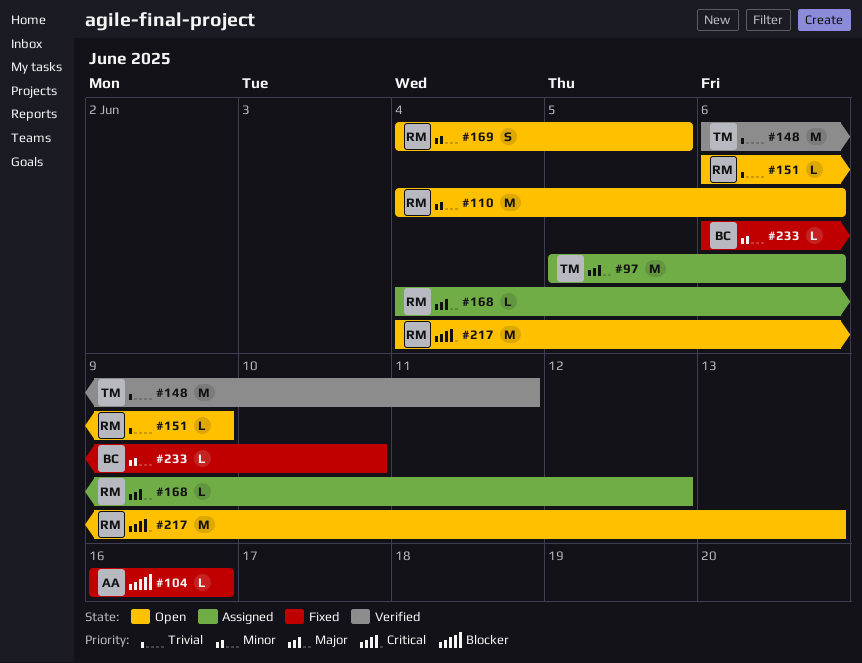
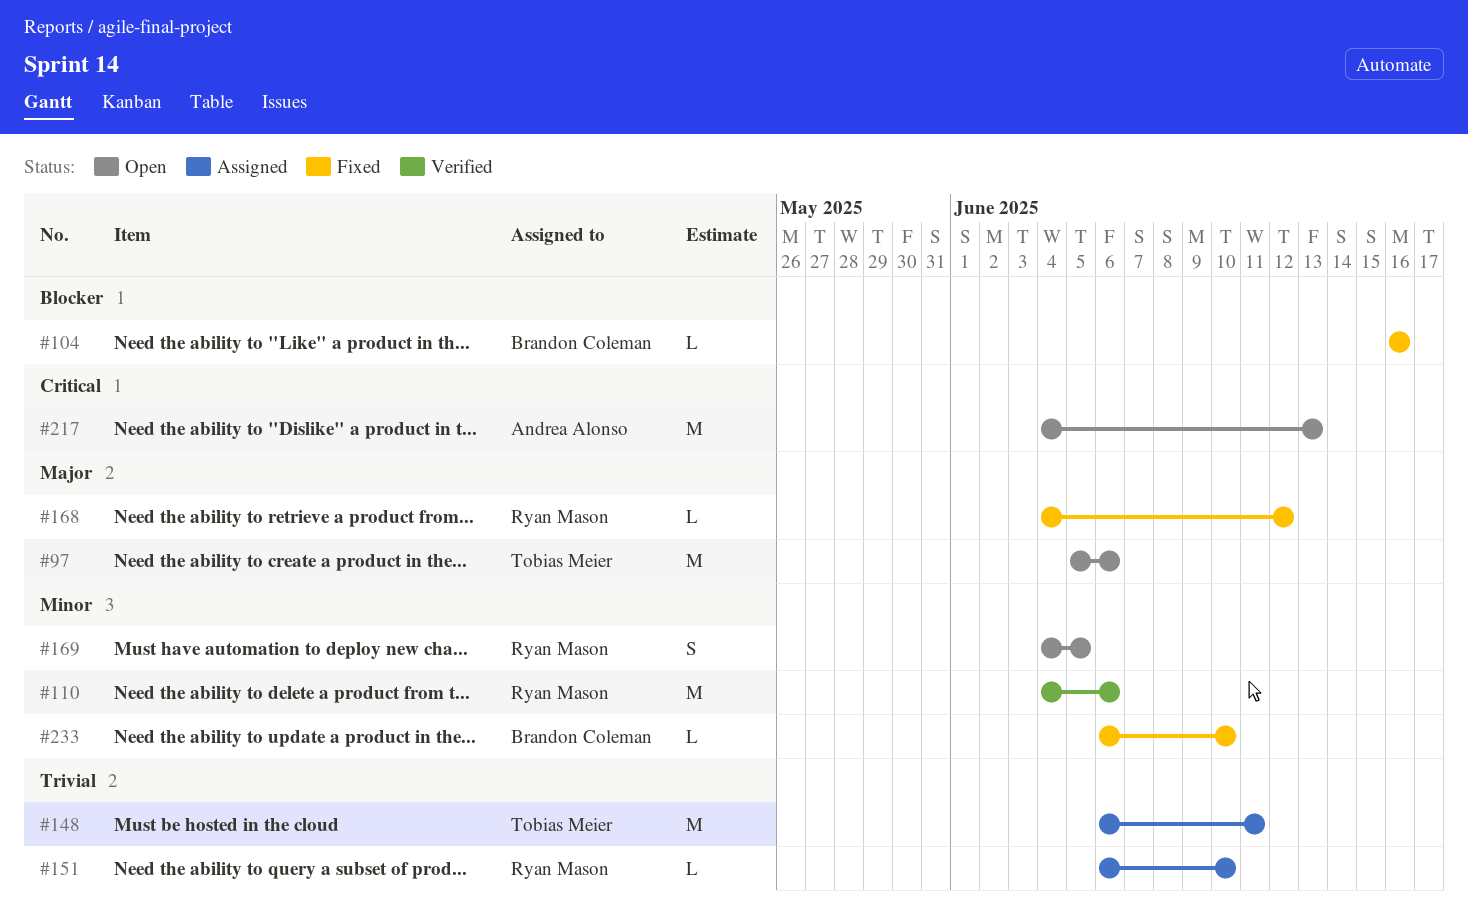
#97, status: Assigned -> Open
#104, owner: Andrea Alonso -> Brandon Coleman
#110, status: Open -> Verified
#148, status: Verified -> Assigned
#151, status: Open -> Assigned
#151, due: Jun 9 -> Jun 10
#168, status: Assigned -> Fixed
#217, owner: Ryan Mason -> Andrea Alonso

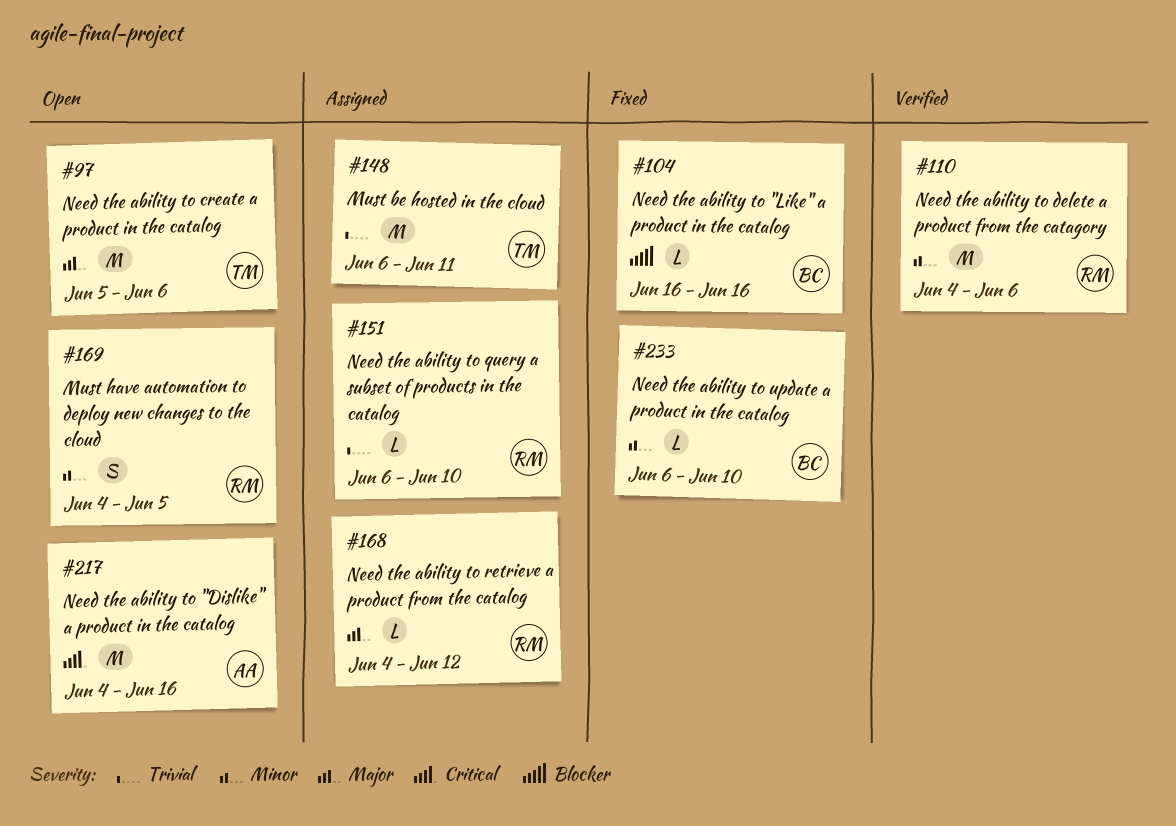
#168, status: Fixed -> Assigned
#217, due: Jun 13 -> Jun 16

